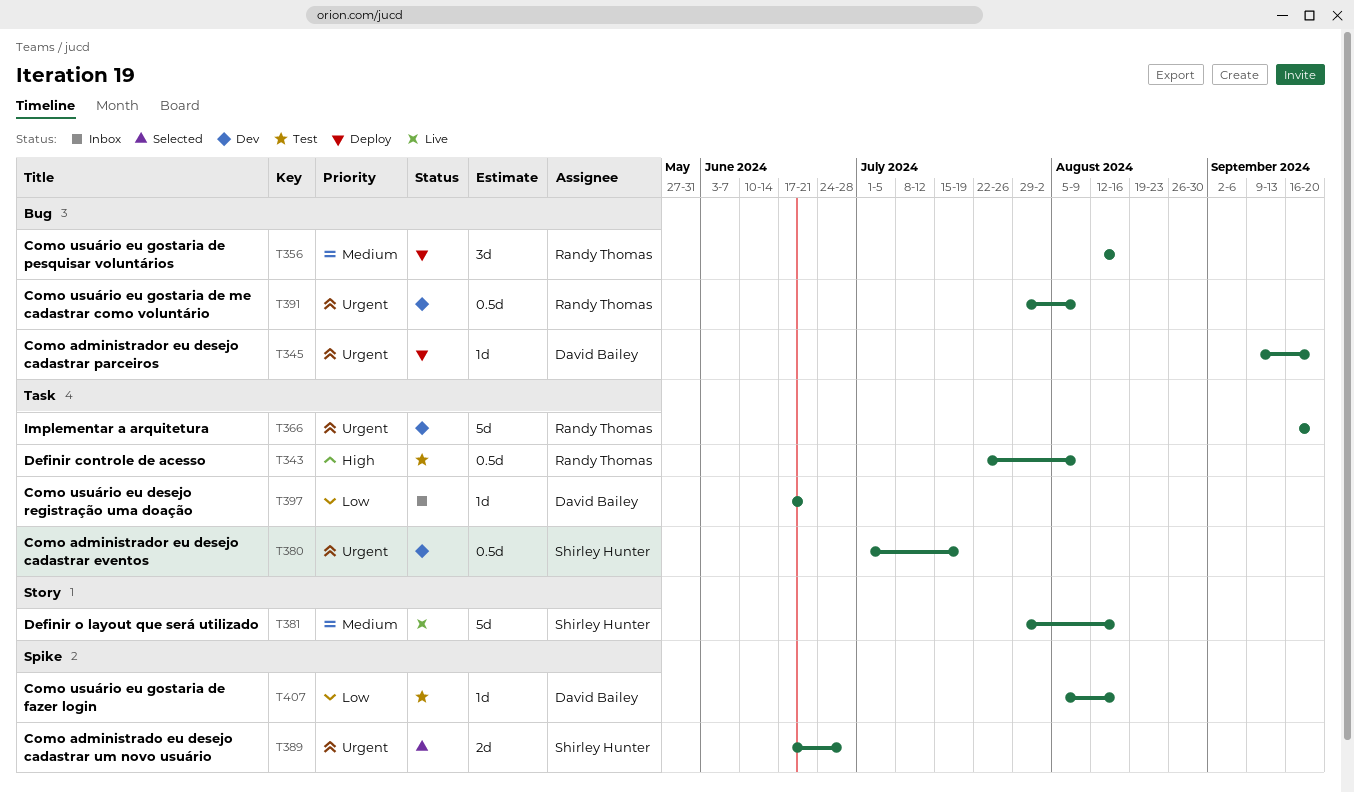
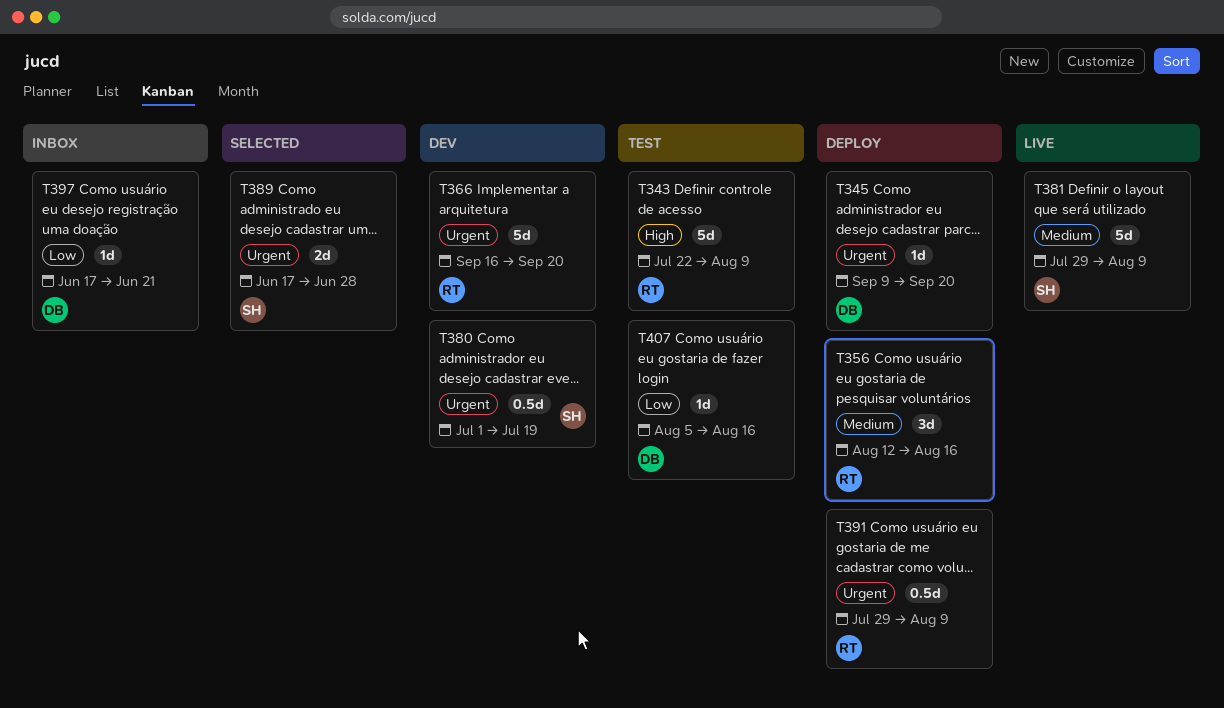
T343, estimate: 0.5d -> 5d
T381, due: Aug 16 -> Aug 9
T391, status: Dev -> Deploy

